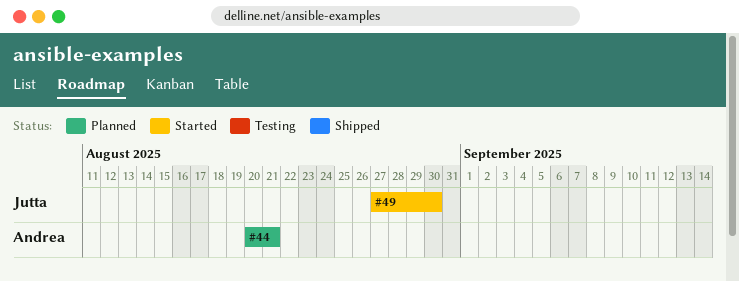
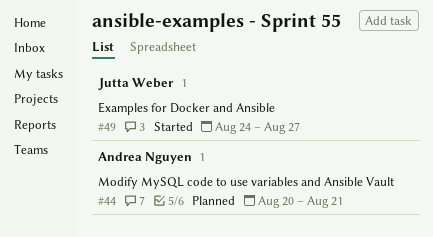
#49, start: Aug 27 -> Aug 24
#49, due: Aug 30 -> Aug 27

